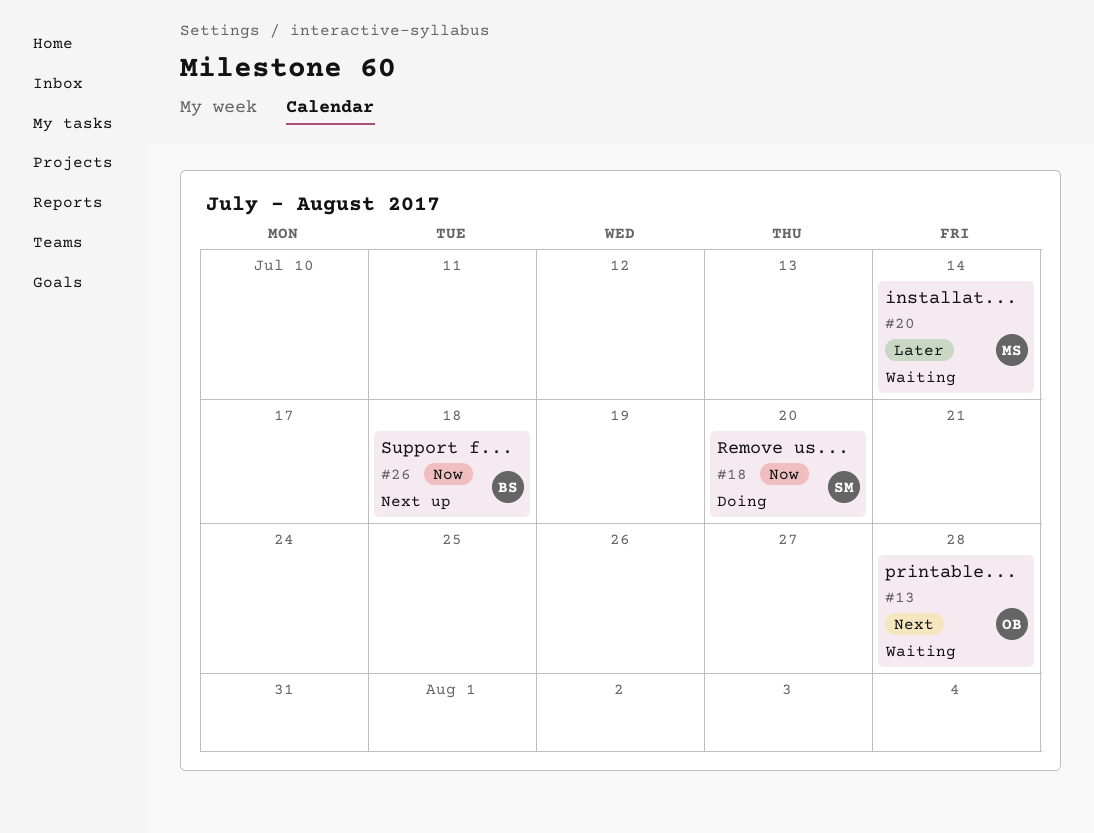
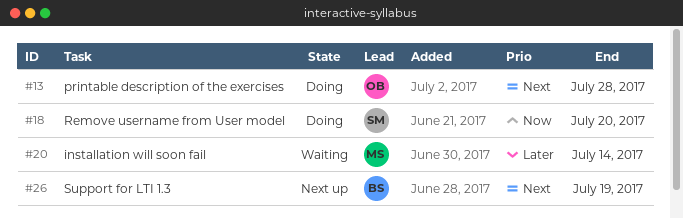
#13, status: Waiting -> Doing
#26, priority: Now -> Next
#26, due: Jul 18 -> Jul 19

